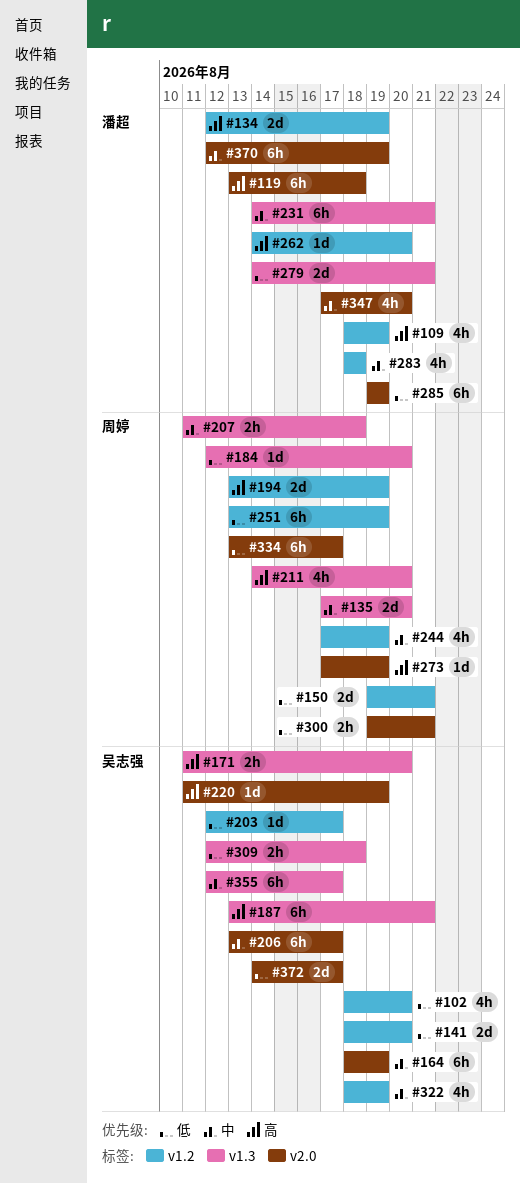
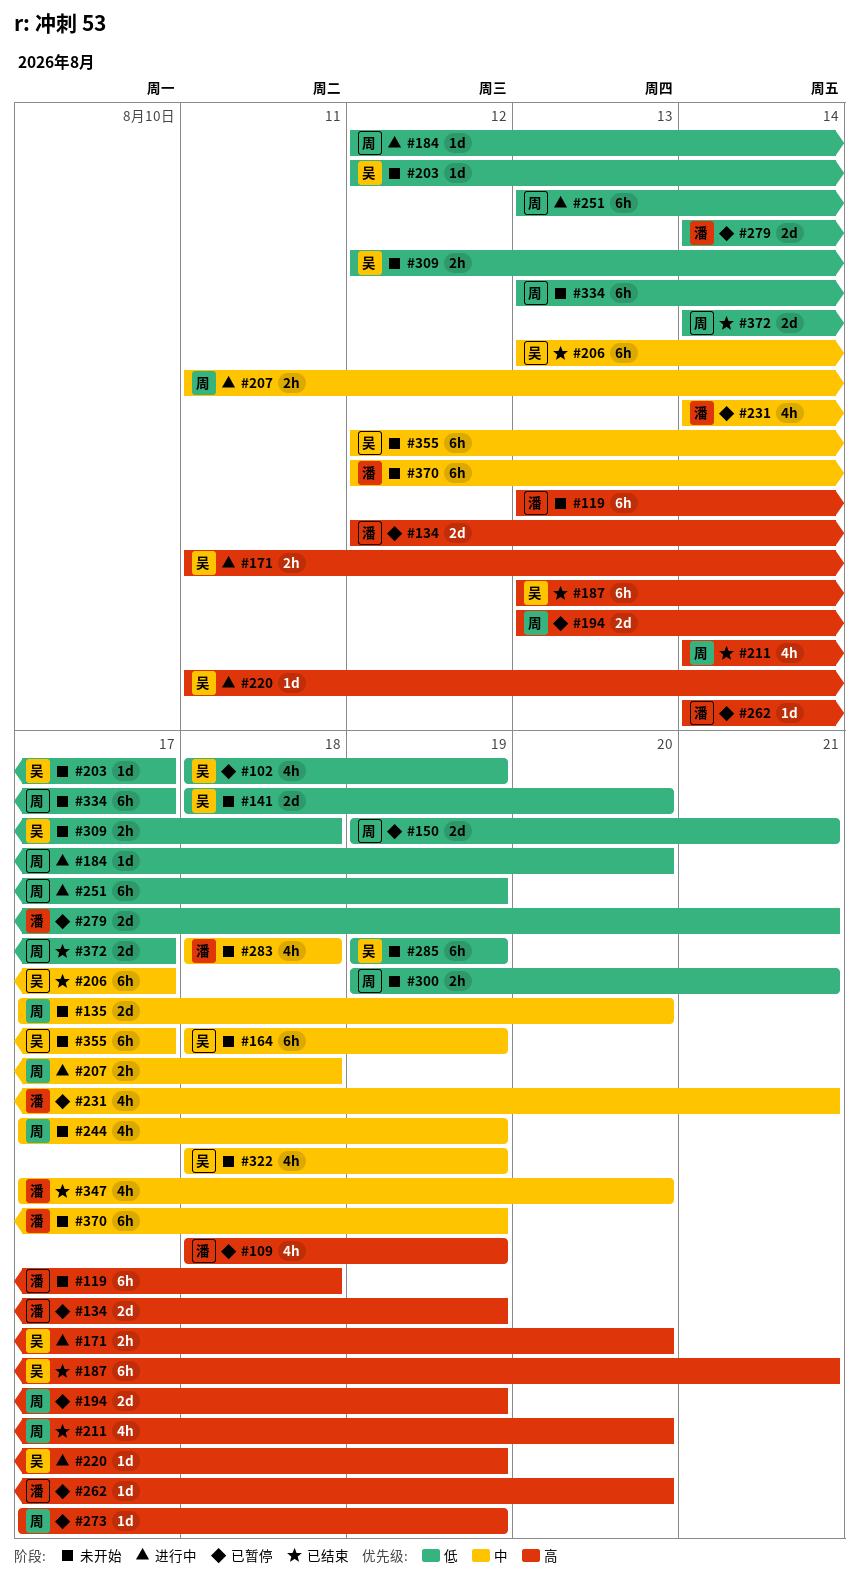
#102, due: Aug 20 -> Aug 19
#231, estimate: 6h -> 4h
#285, owner: 潘超 -> 吴志强
#372, owner: 吴志强 -> 周婷

